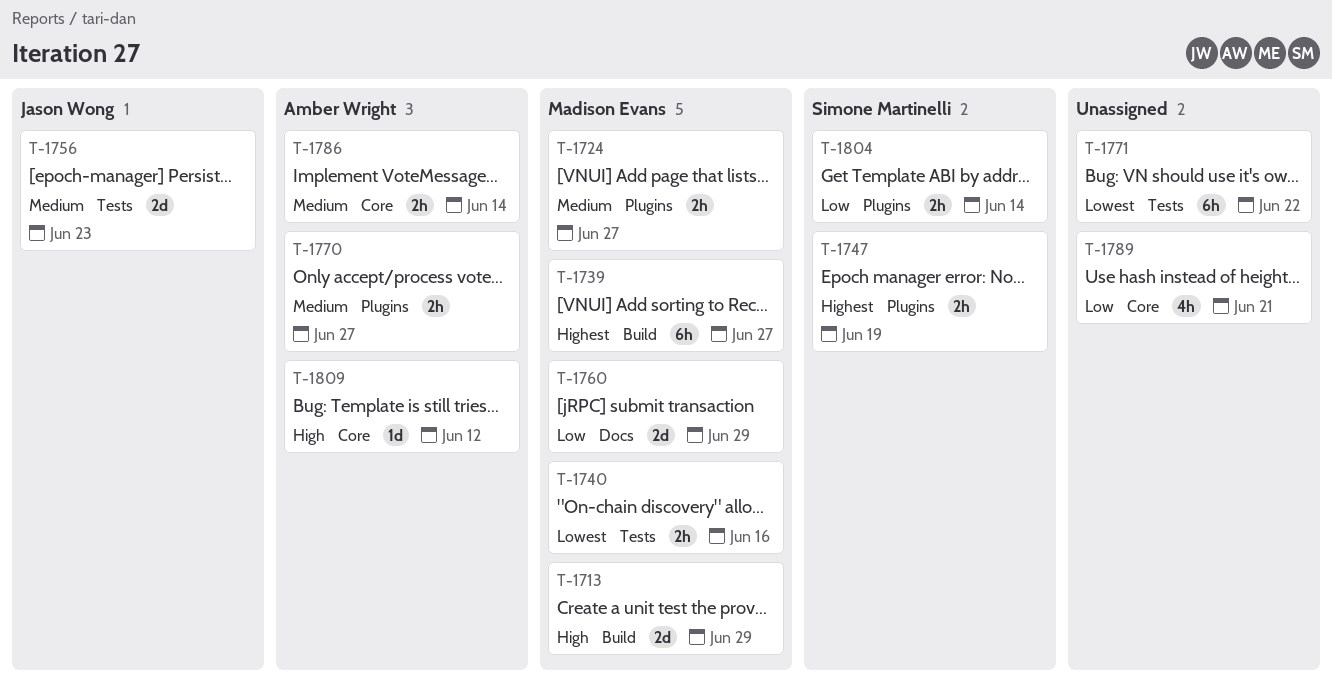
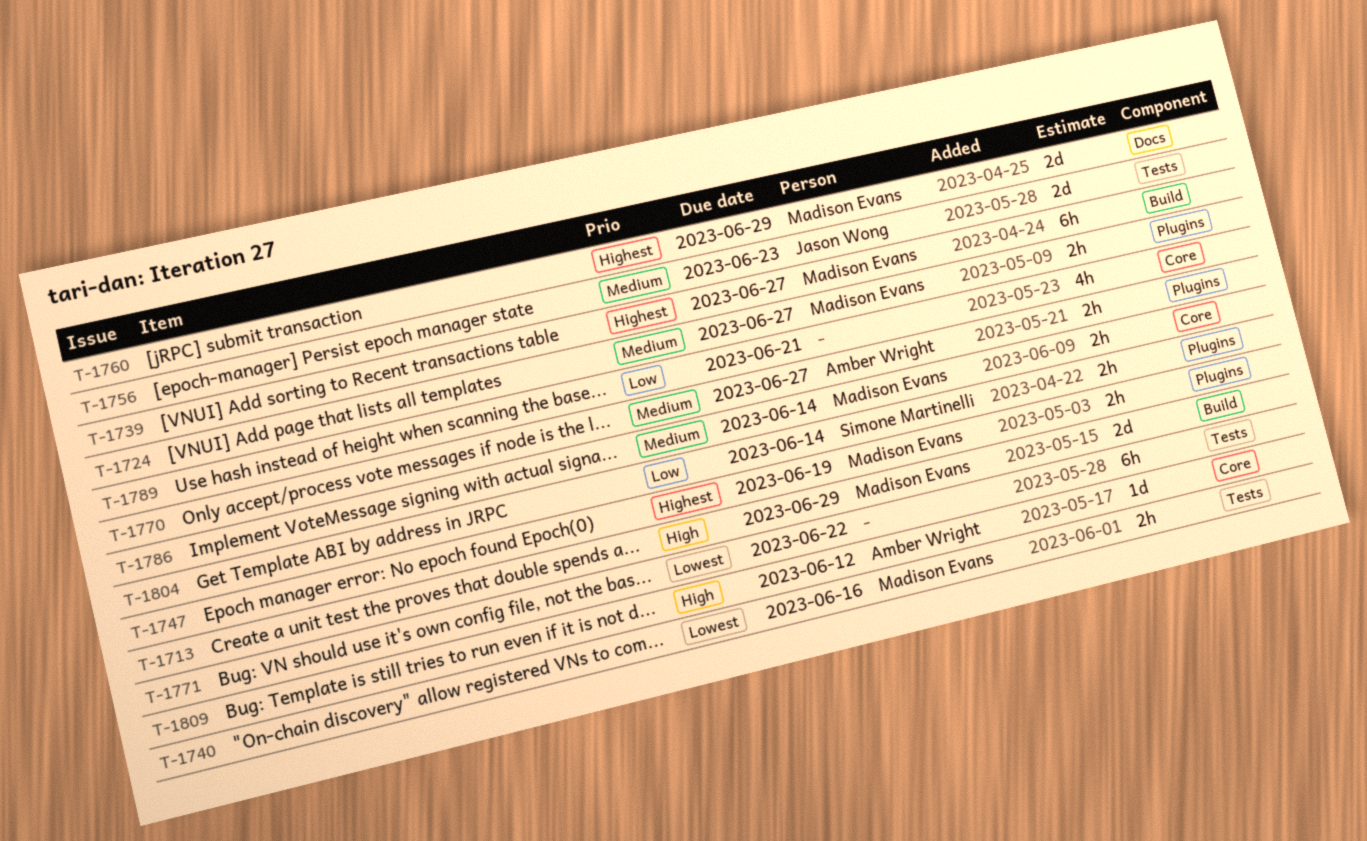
T-1747, owner: Simone Martinelli -> Madison Evans
T-1760, priority: Low -> Highest
T-1786, owner: Amber Wright -> Madison Evans

